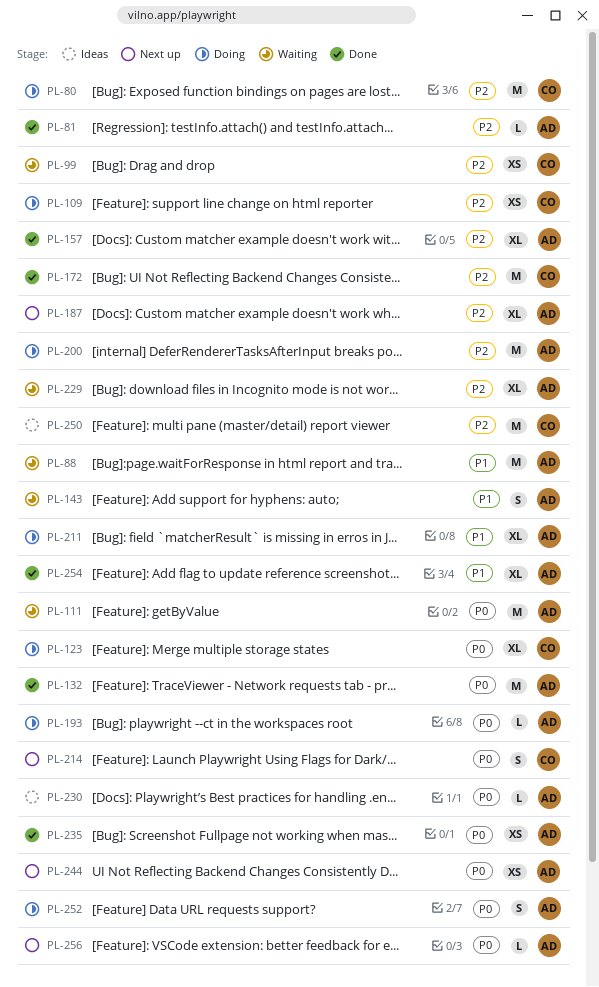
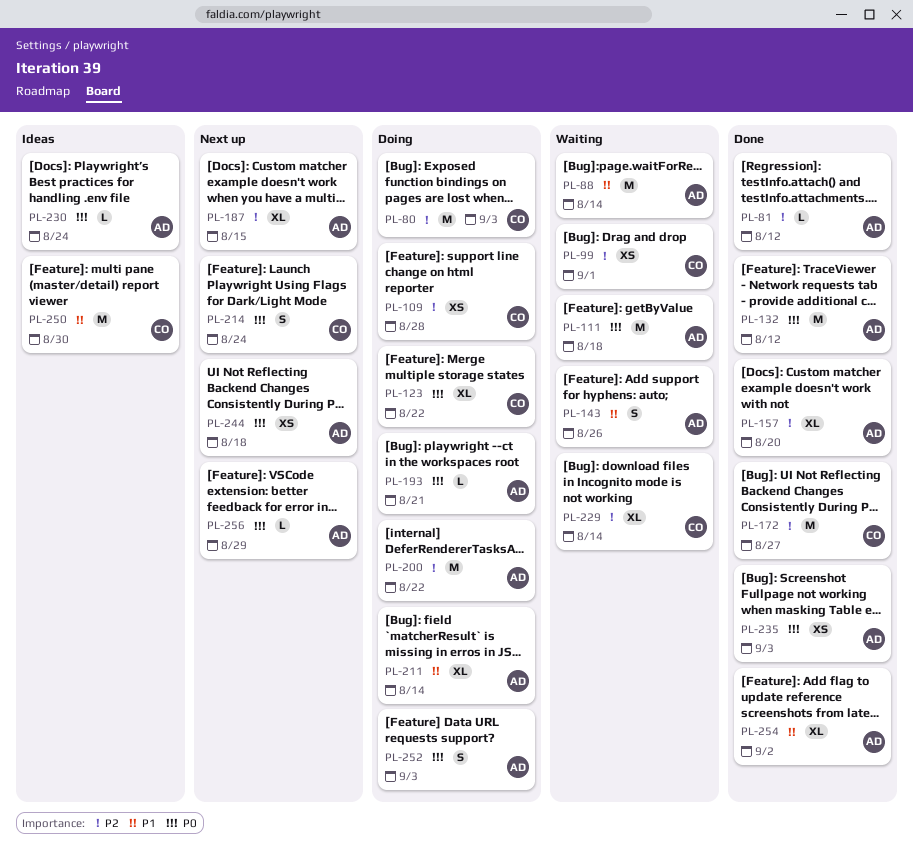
PL-229, owner: AD -> CO
PL-250, priority: P2 -> P1

